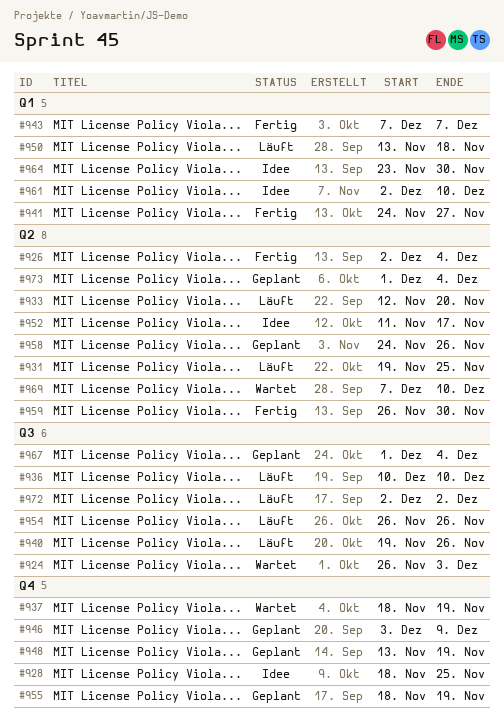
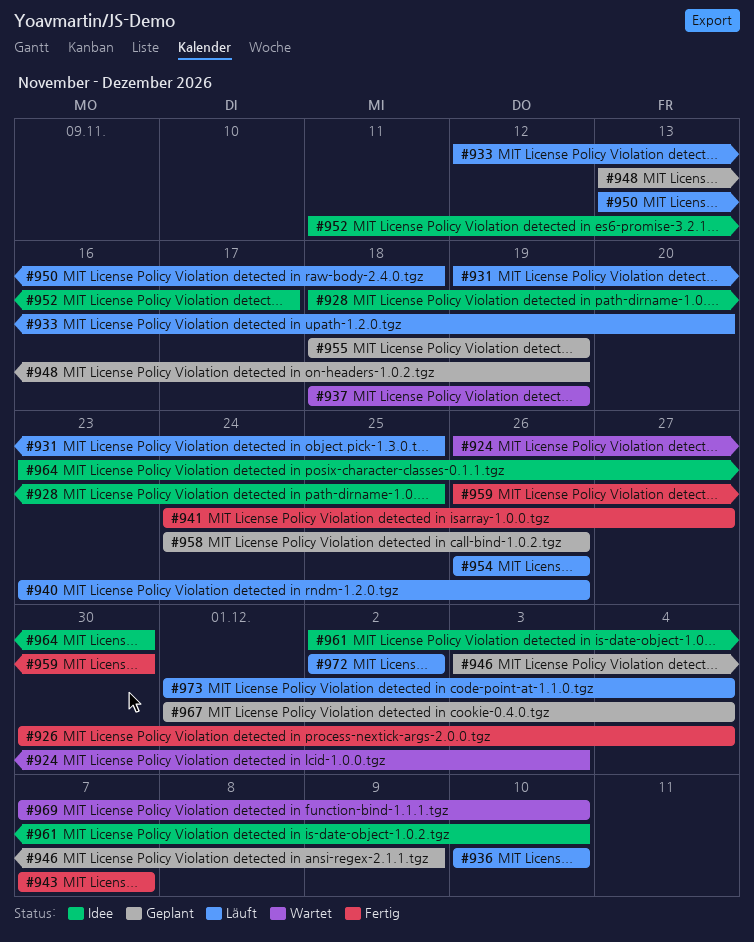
#926, start: Dec 2 -> Nov 30
#940, start: Nov 19 -> Nov 23
#973, status: Geplant -> Läuft

